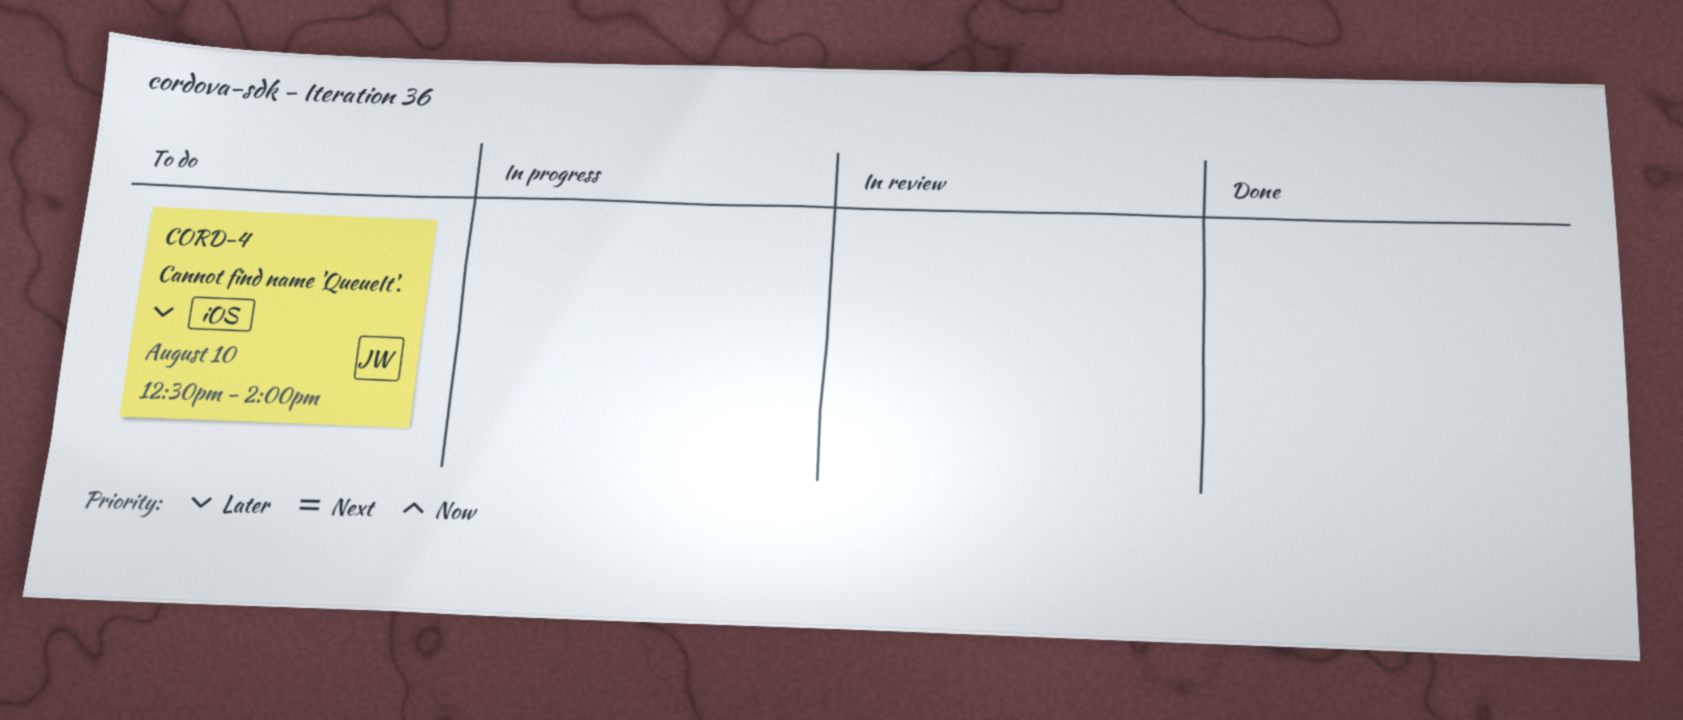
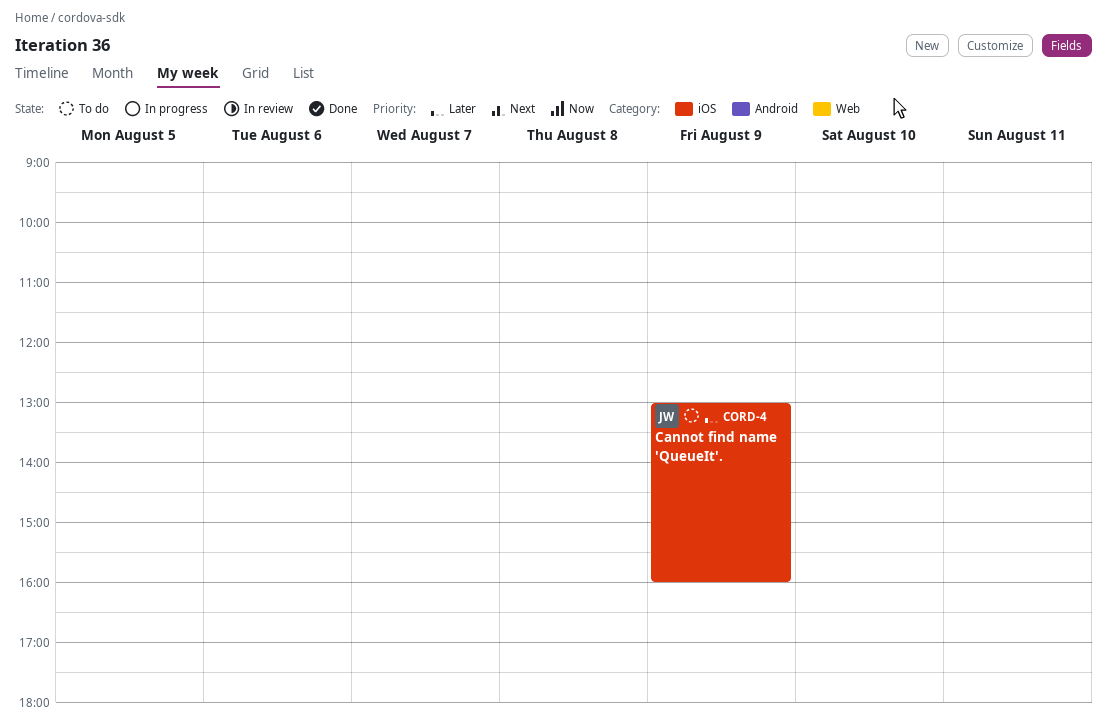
CORD-4, day: Aug 10 -> Aug 9
CORD-4, begins: 12:30 -> 13:00
CORD-4, ends: 14:00 -> 16:00

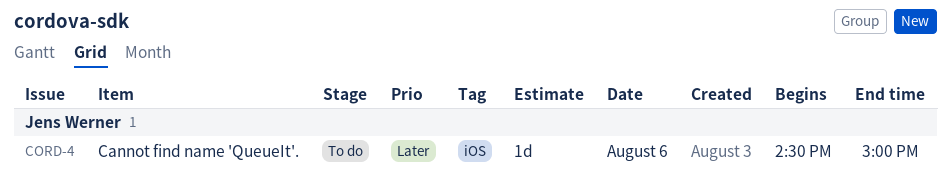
CORD-4, day: Aug 9 -> Aug 6
CORD-4, begins: 13:00 -> 14:30
CORD-4, ends: 16:00 -> 15:00

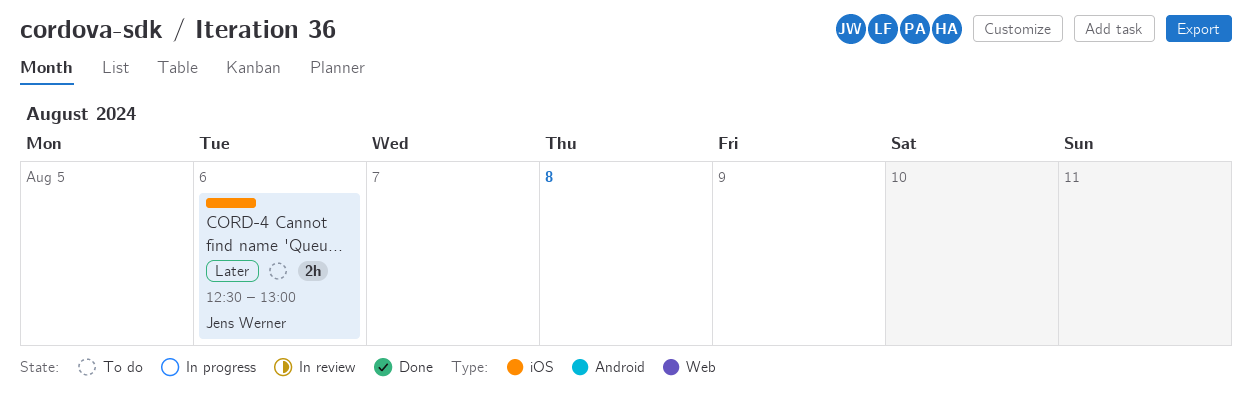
CORD-4, estimate: 1d -> 2h
CORD-4, begins: 14:30 -> 12:30
CORD-4, ends: 15:00 -> 13:00

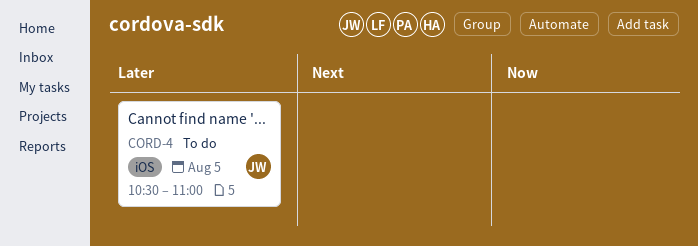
CORD-4, day: Aug 6 -> Aug 5
CORD-4, begins: 12:30 -> 10:30
CORD-4, ends: 13:00 -> 11:00

